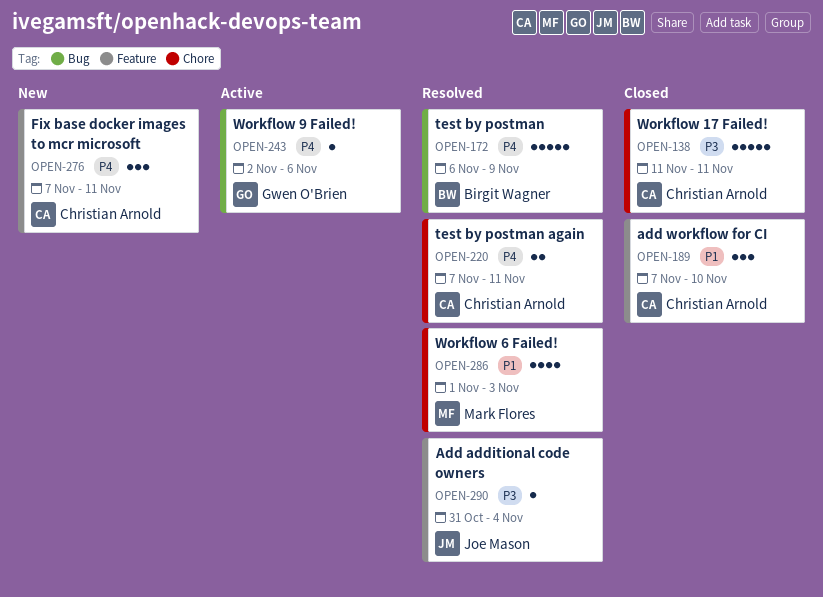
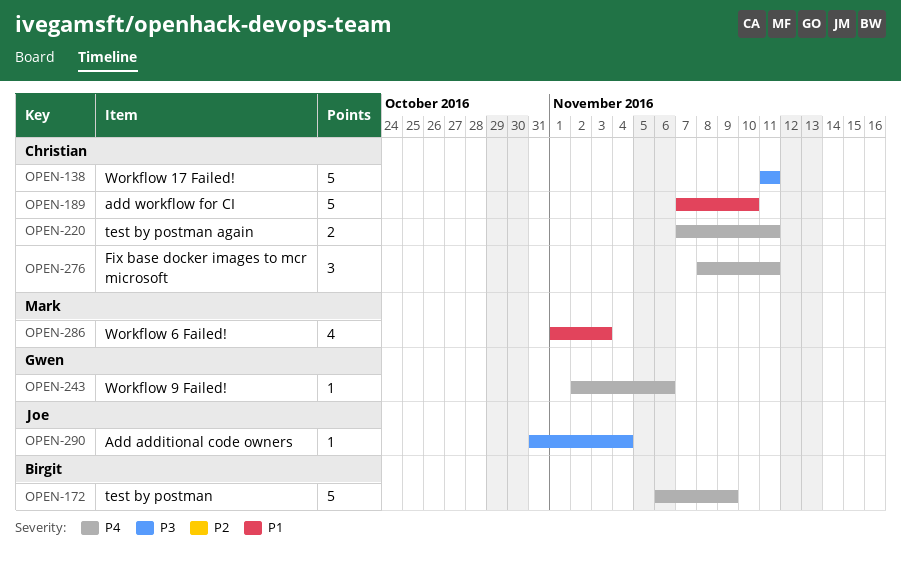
OPEN-189, estimate: 3 -> 5
OPEN-276, start: Nov 7 -> Nov 8

